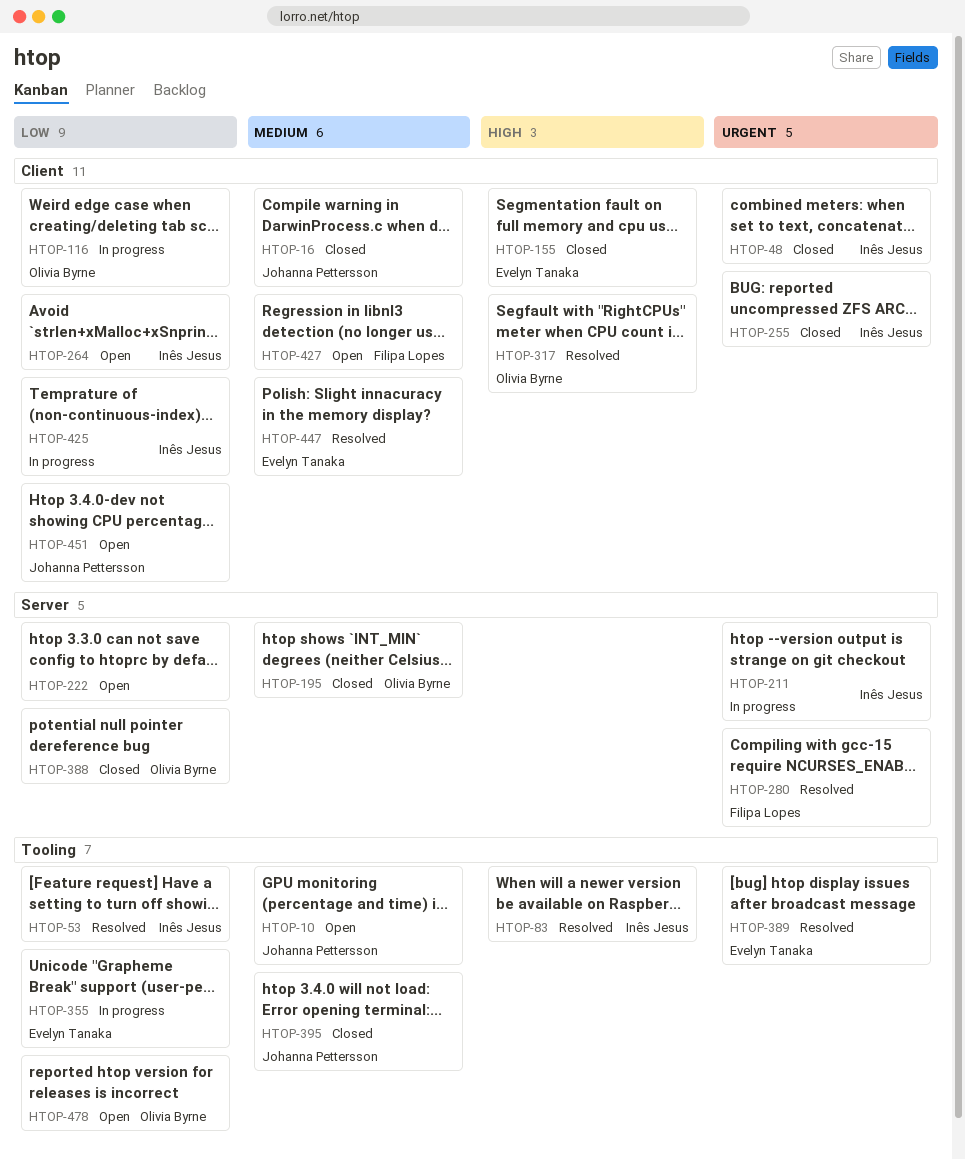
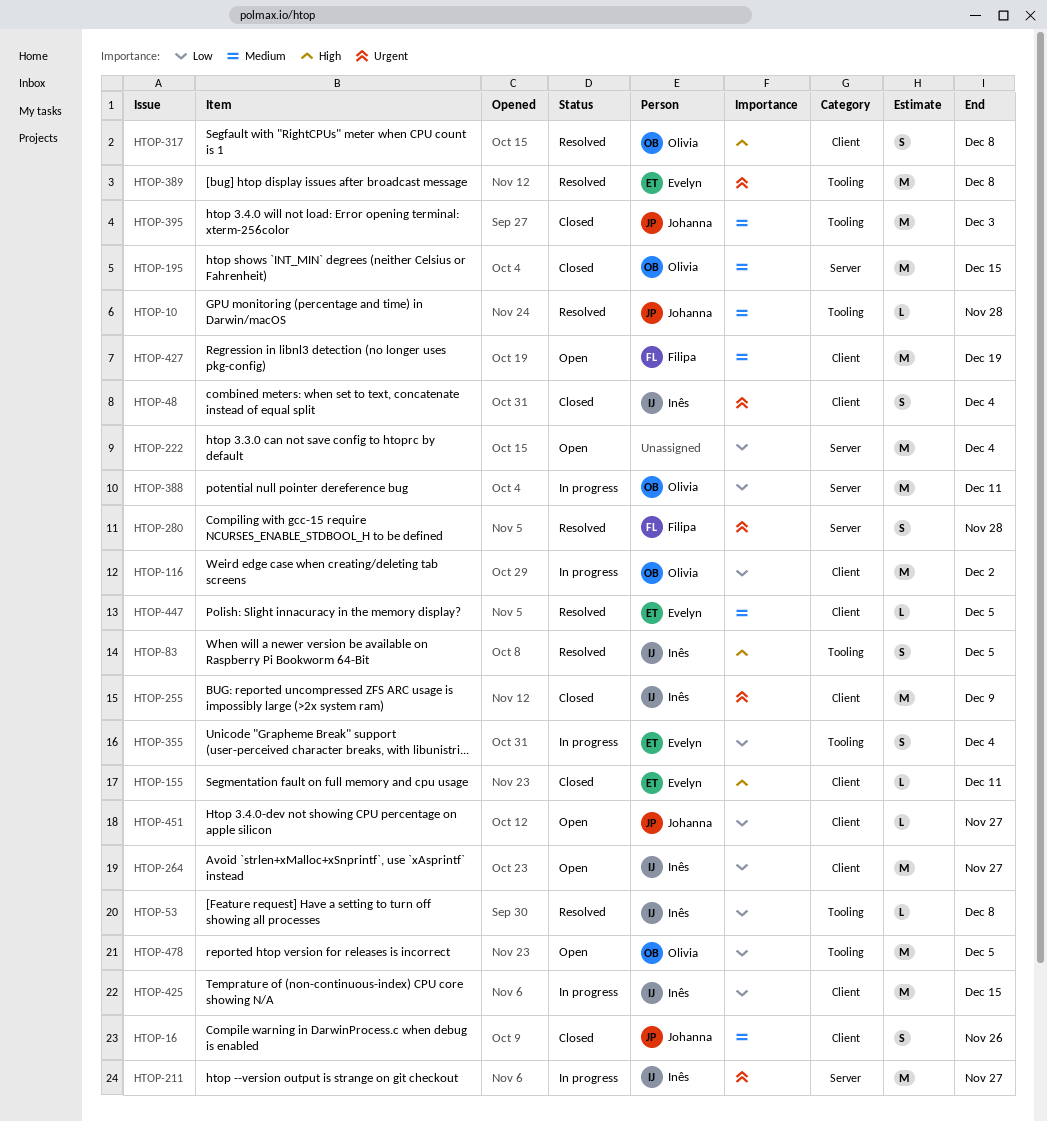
HTOP-10, status: Open -> Resolved
HTOP-388, status: Closed -> In progress

